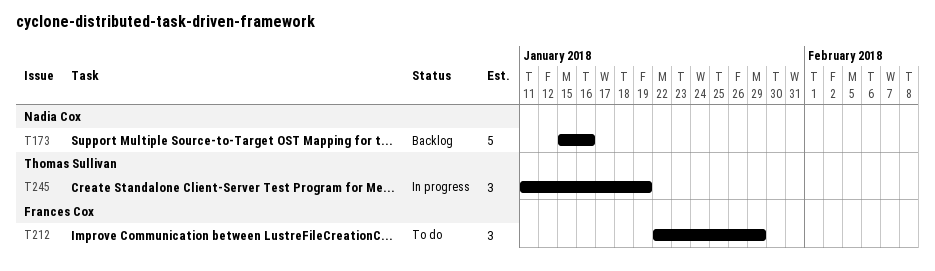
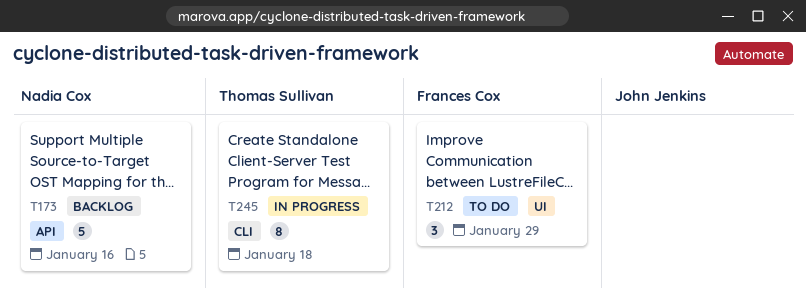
T245, estimate: 3 -> 8
T245, due: Jan 19 -> Jan 18

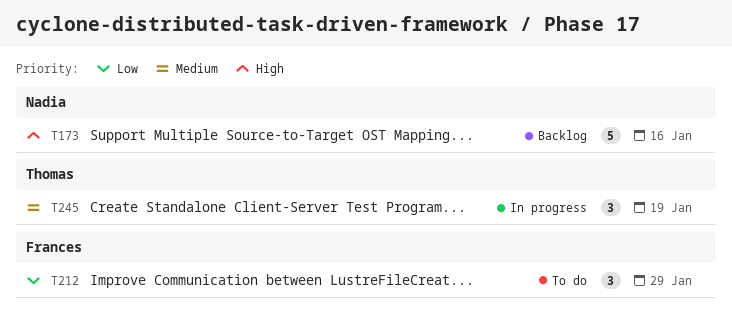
T245, estimate: 8 -> 3
T245, due: Jan 18 -> Jan 19

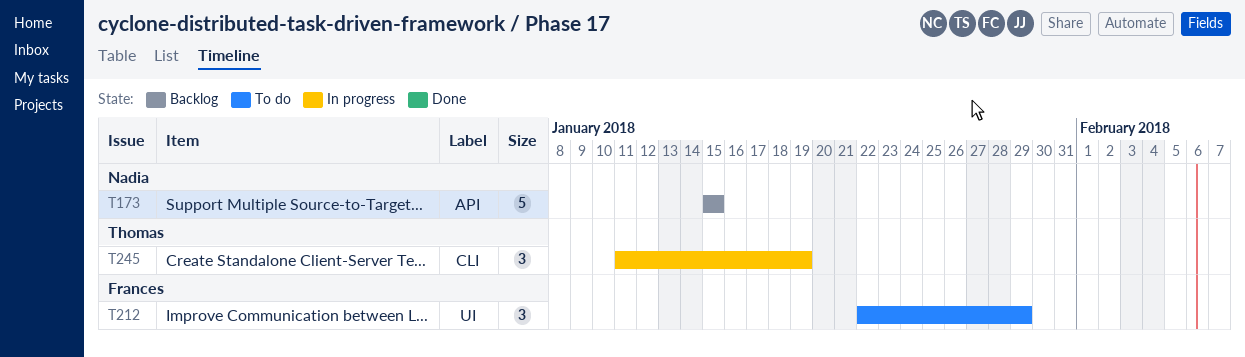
T173, due: Jan 16 -> Jan 15

